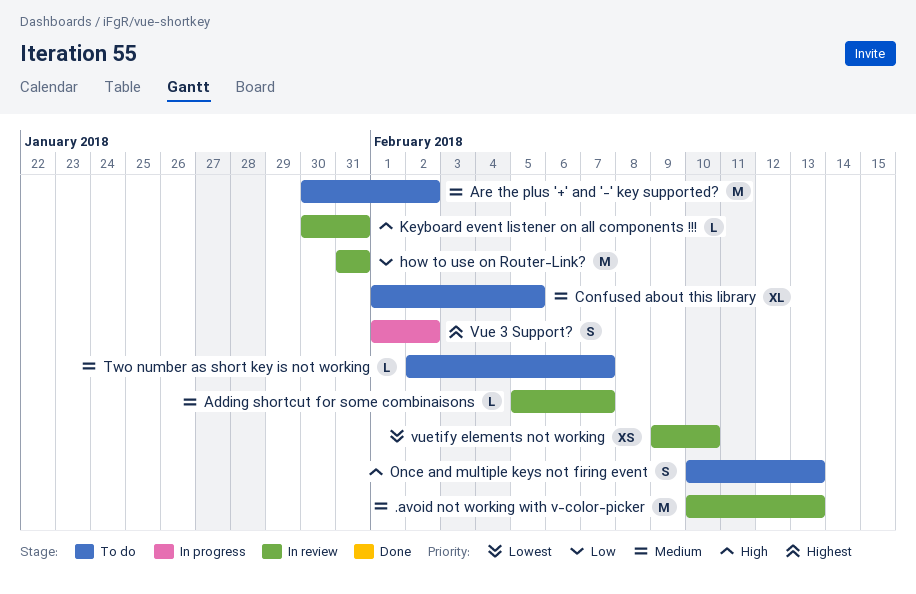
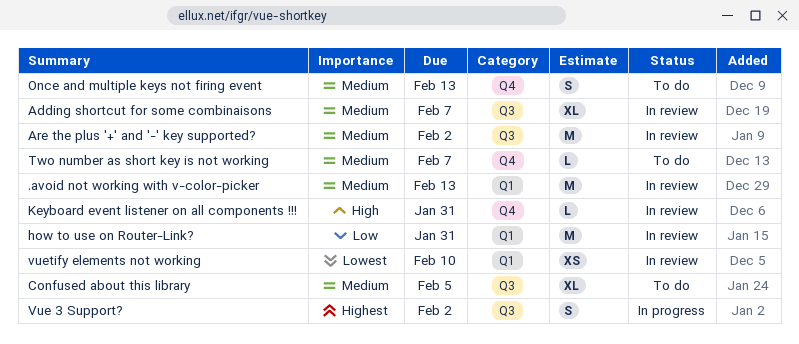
Adding shortcut for some combinaisons, estimate: L -> XL
Are the plus '+' and '-' key supported?, status: To do -> In review
Once and multiple keys not firing event, priority: High -> Medium

